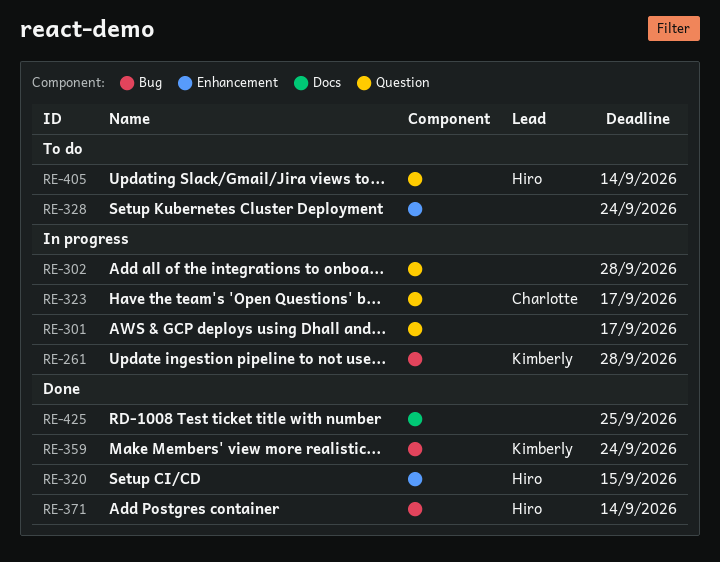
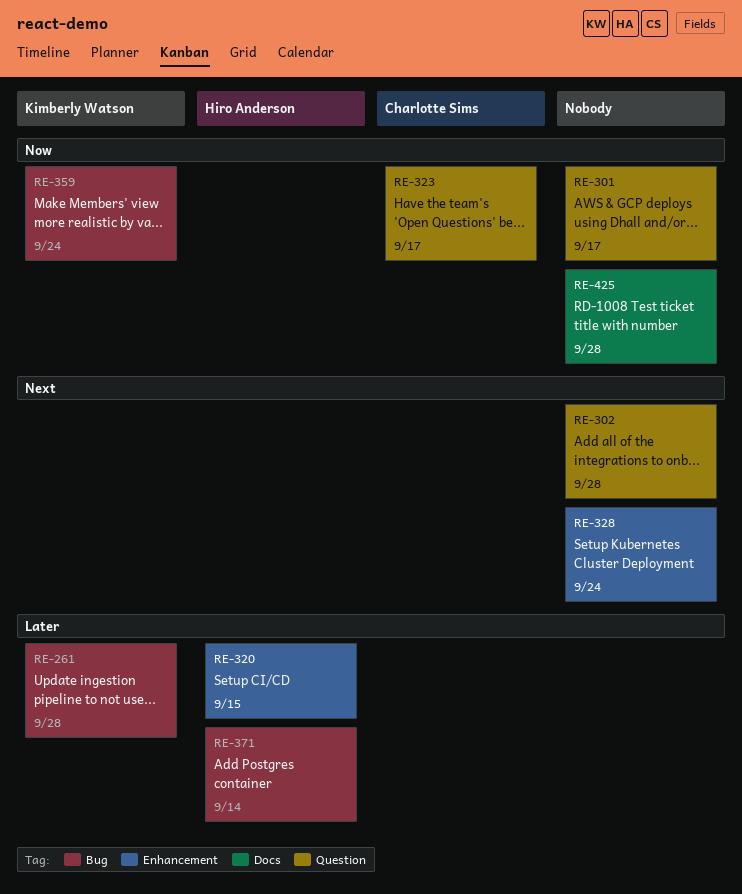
RE-405: present -> none
RE-425, due: Sep 25 -> Sep 28

